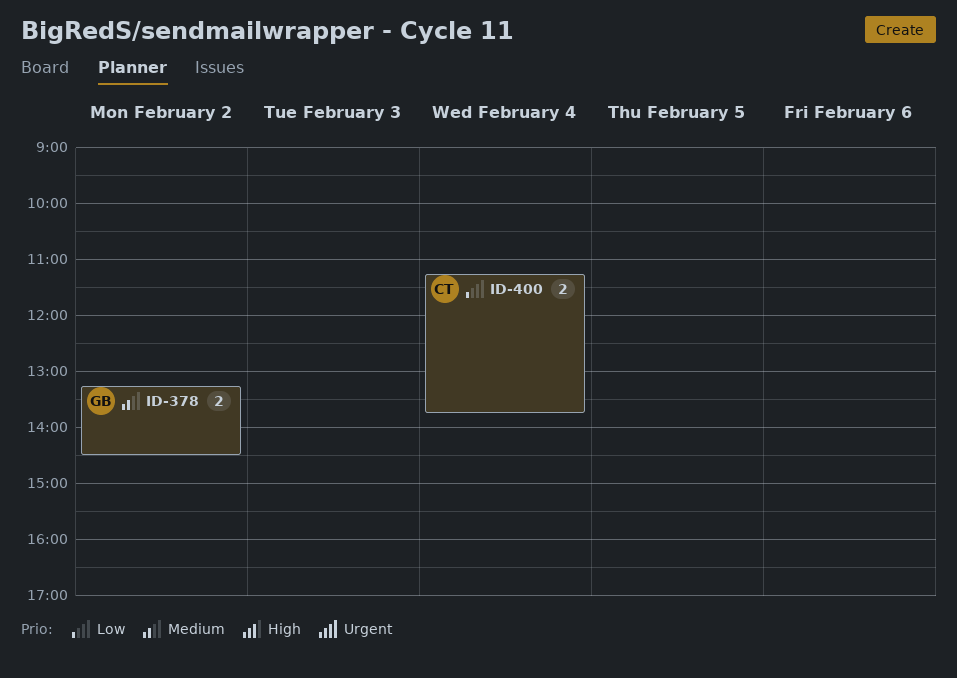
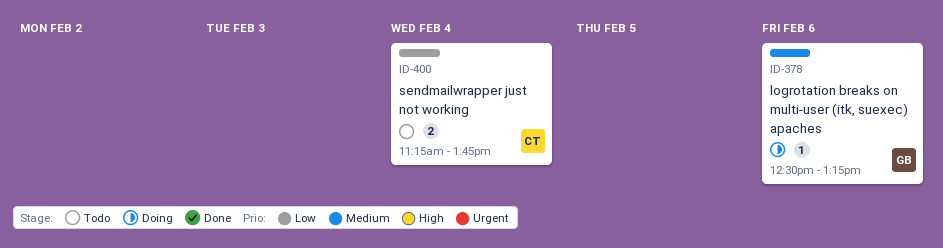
ID-378, estimate: 2 -> 1
ID-378, day: Feb 2 -> Feb 6
ID-378, begins: 13:15 -> 12:30
ID-378, ends: 14:30 -> 13:15

